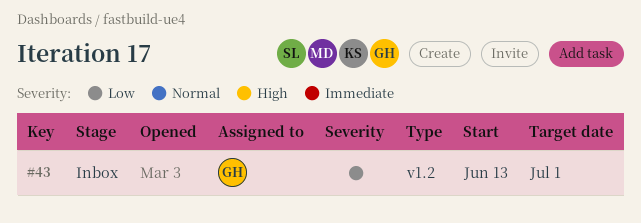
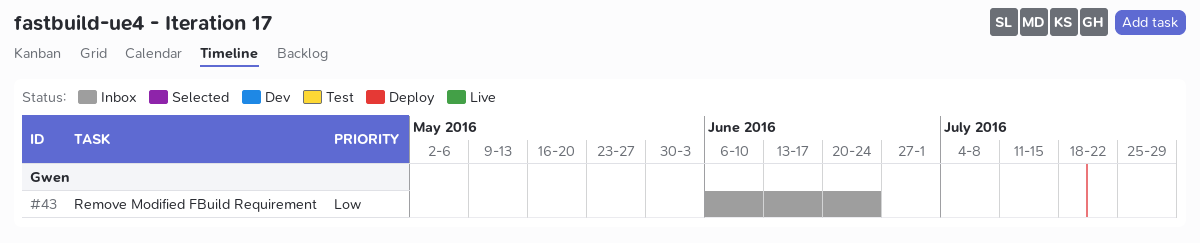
#43, start: Jun 13 -> Jun 6
#43, due: Jul 1 -> Jun 24

